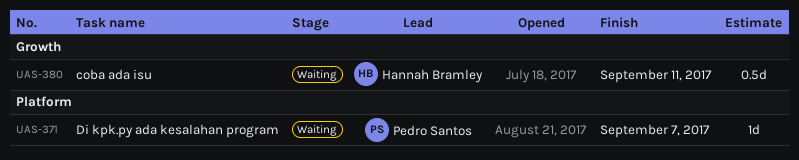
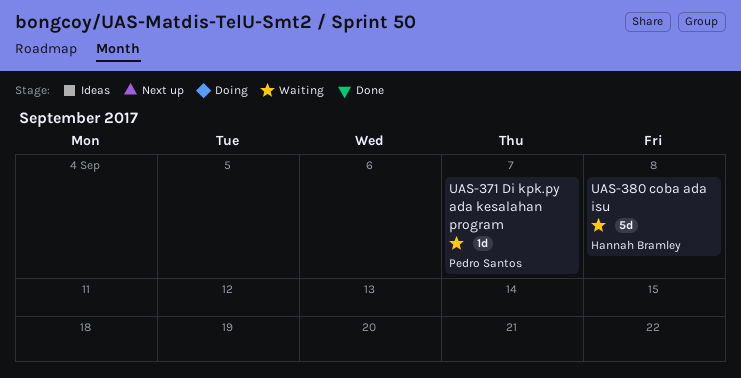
UAS-380, estimate: 0.5d -> 5d
UAS-380, due: Sep 11 -> Sep 8

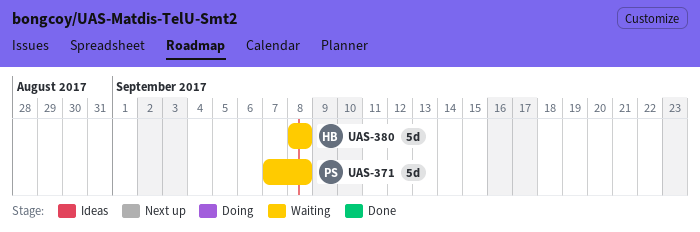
UAS-371, estimate: 1d -> 5d
UAS-371, due: Sep 7 -> Sep 8

